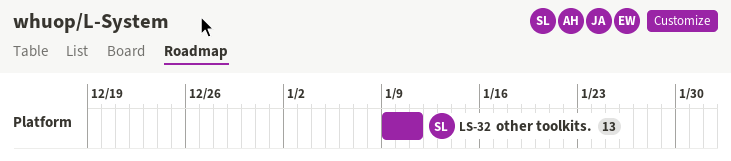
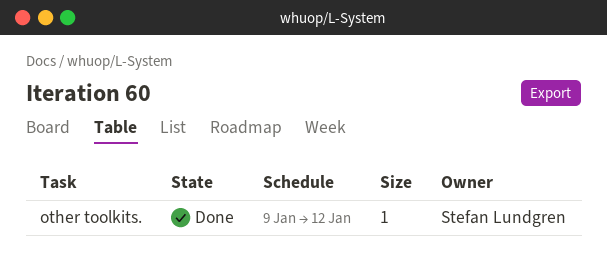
other toolkits., estimate: 13 -> 1
other toolkits., due: Jan 11 -> Jan 12

